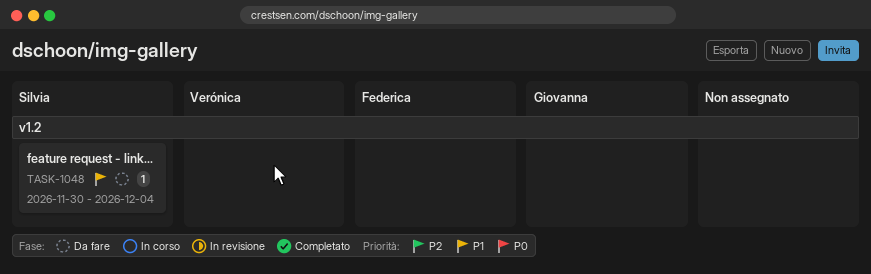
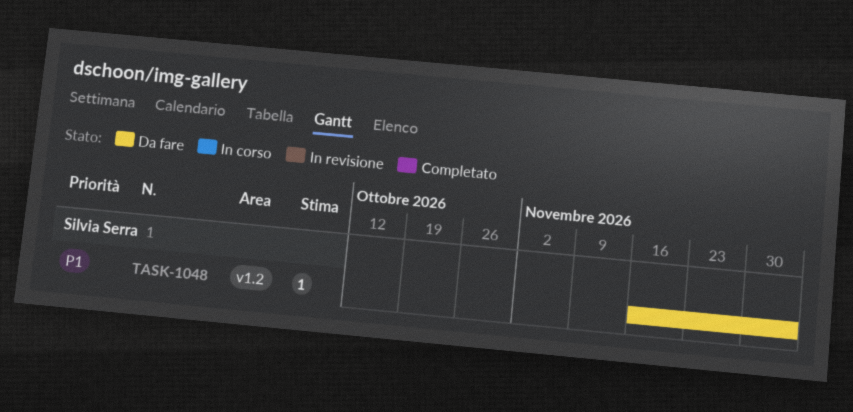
TASK-1048, start: Nov 30 -> Nov 16

